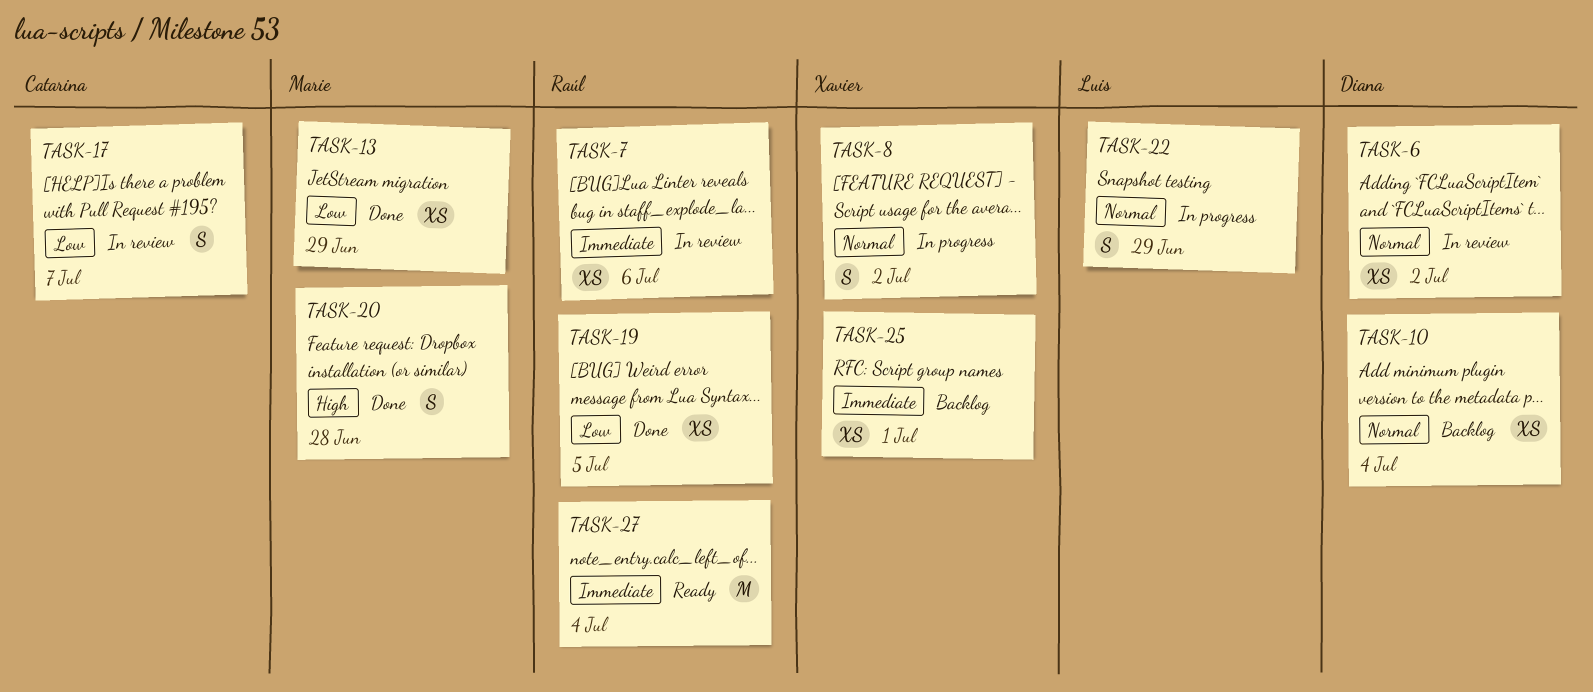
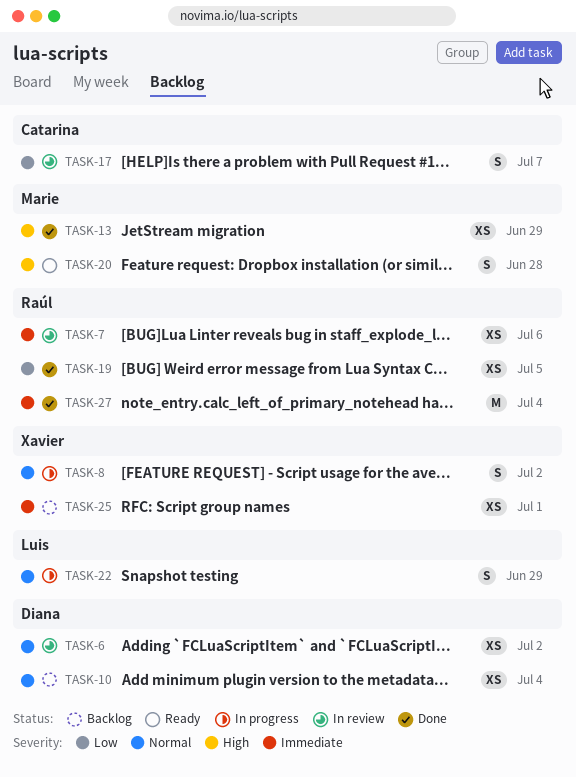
TASK-13, priority: Low -> High
TASK-20, status: Done -> Ready
TASK-27, status: Ready -> Done

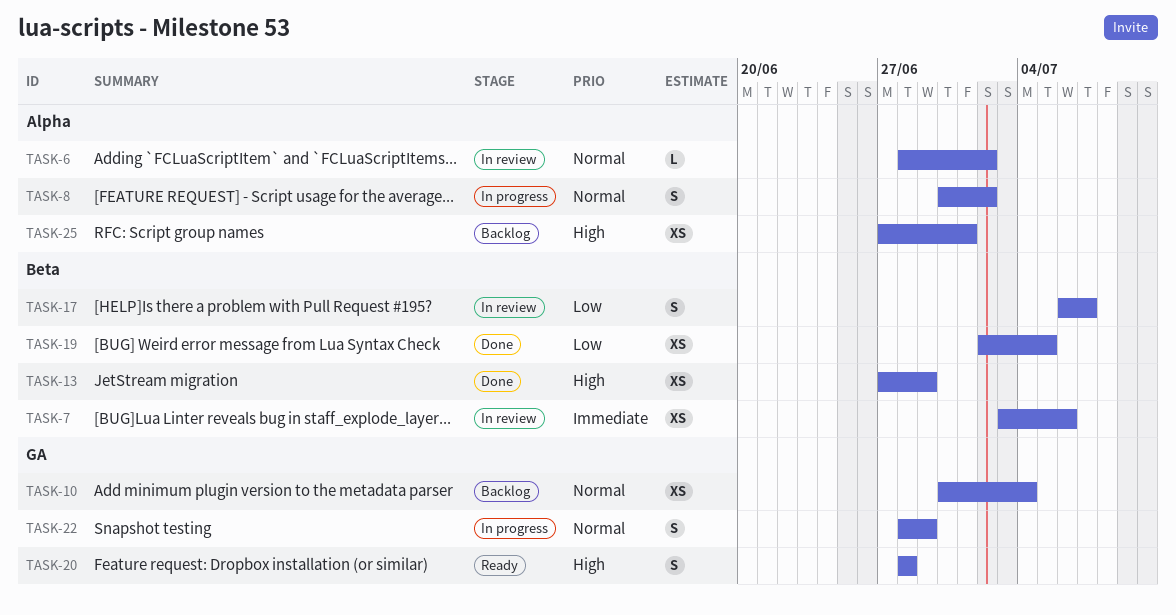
TASK-6, estimate: XS -> L
TASK-25, priority: Immediate -> High
TASK-27: present -> none

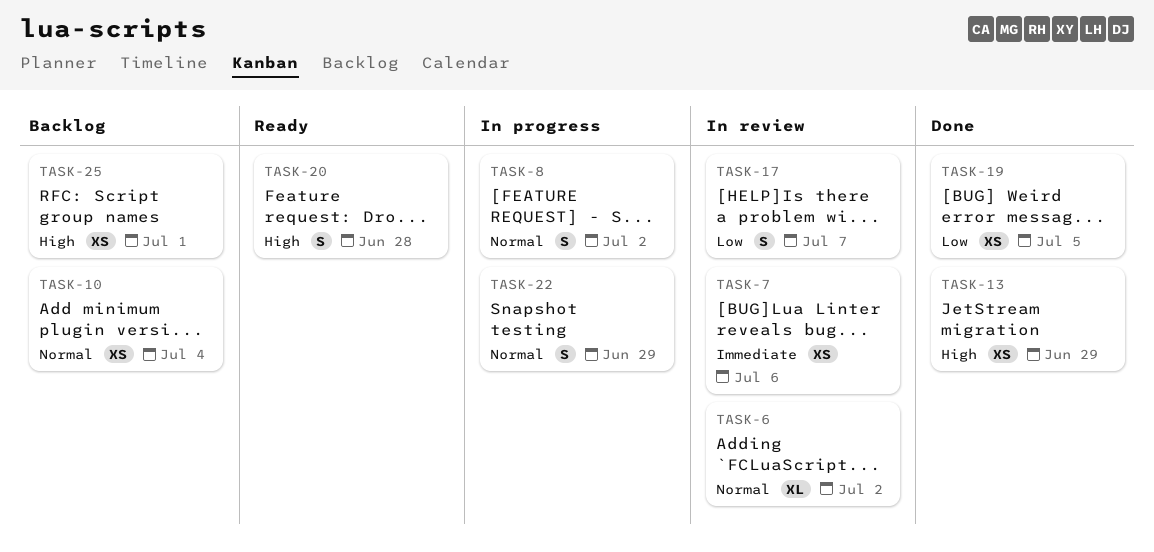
TASK-6, estimate: L -> XL

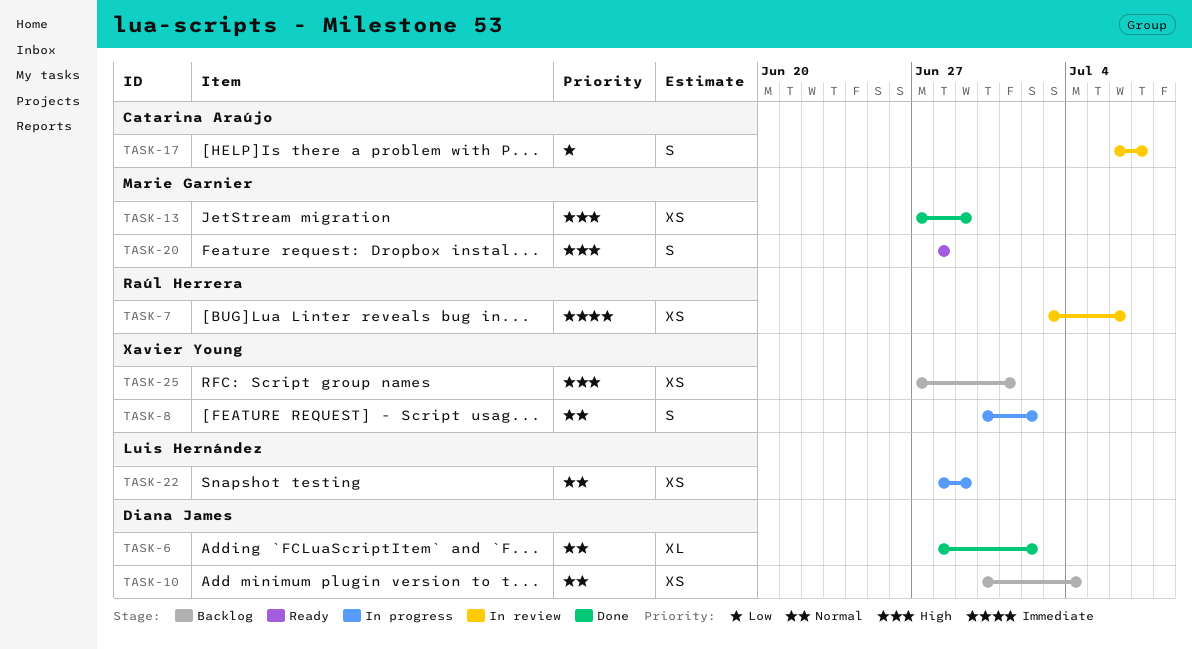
TASK-6, status: In review -> Done
TASK-19: present -> none
TASK-22, estimate: S -> XS

